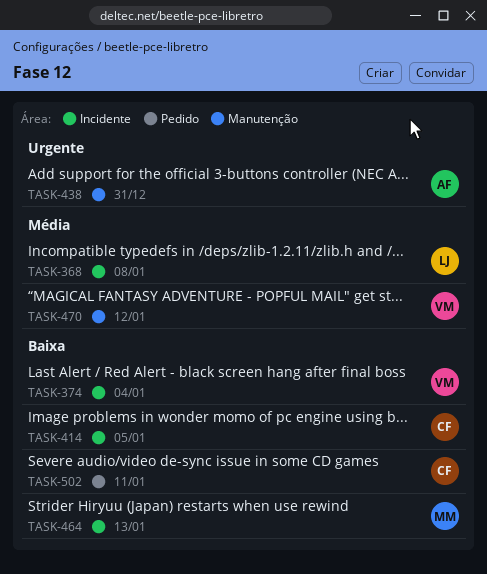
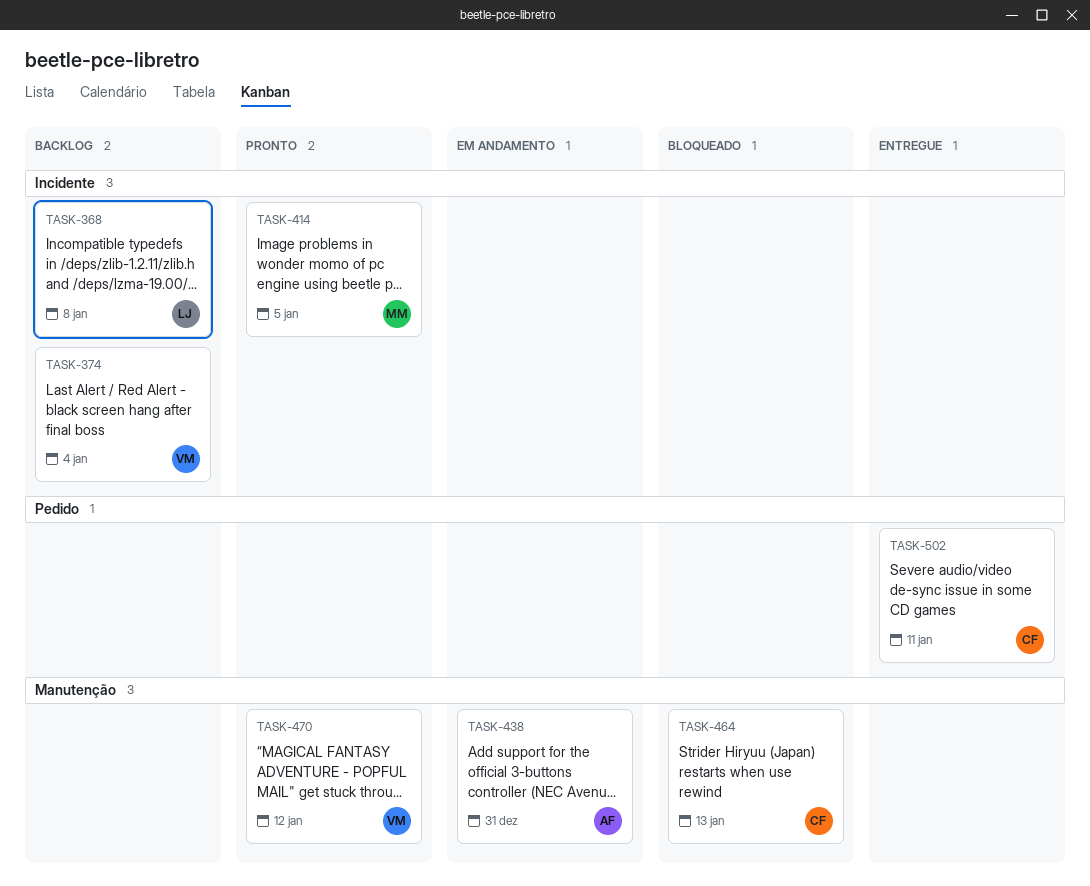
TASK-414, owner: CF -> MM
TASK-464, owner: MM -> CF
TASK-464, label: Incidente -> Manutenção

